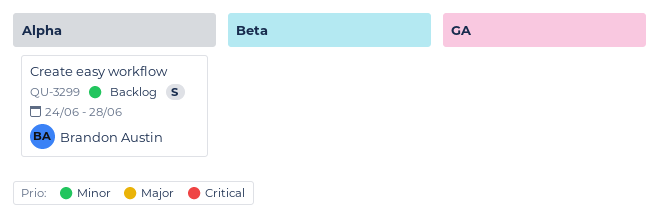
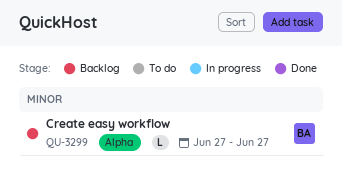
QU-3299, estimate: S -> L
QU-3299, start: Jun 24 -> Jun 27
QU-3299, due: Jun 28 -> Jun 27

